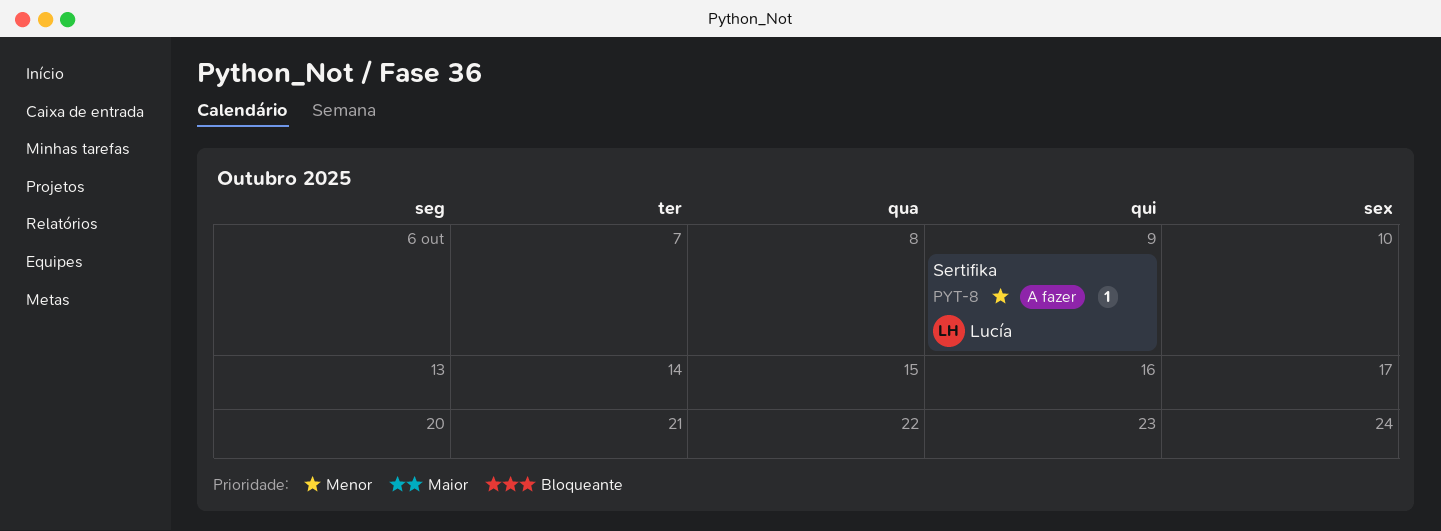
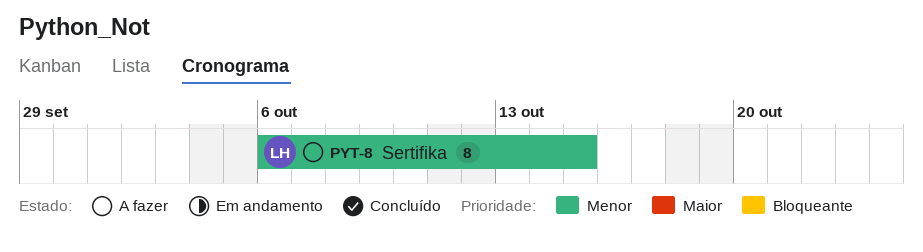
PYT-8, estimate: 1 -> 8
PYT-8, due: Oct 9 -> Oct 15

